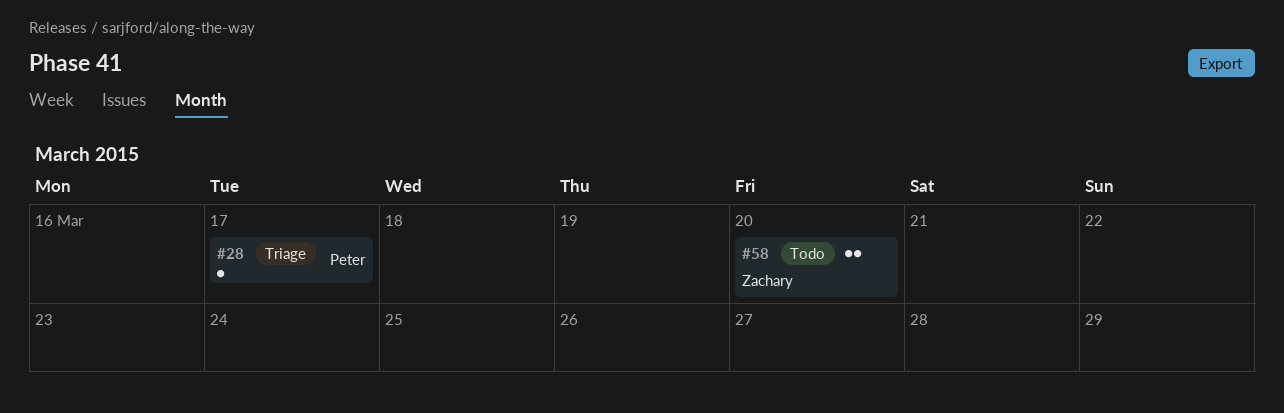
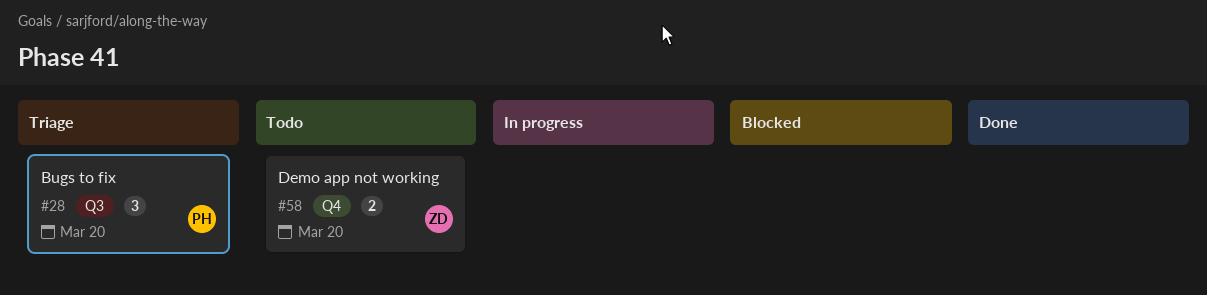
#28, estimate: 1 -> 3
#28, due: Mar 17 -> Mar 20

